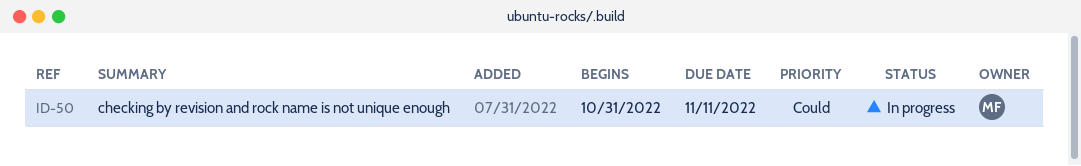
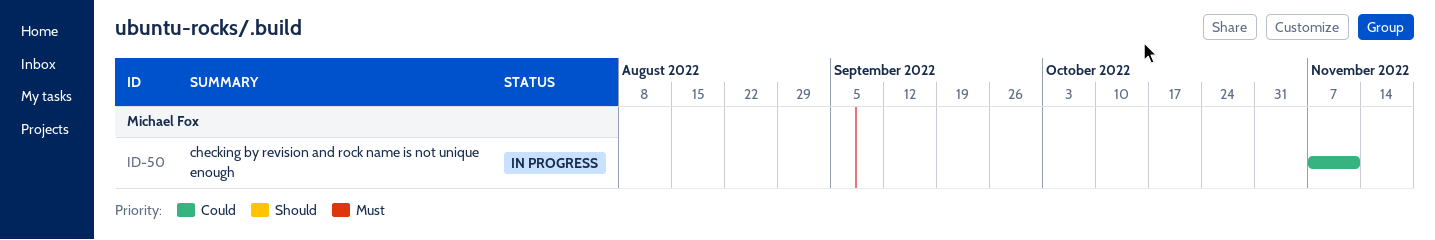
ID-50, start: Oct 31 -> Nov 7

